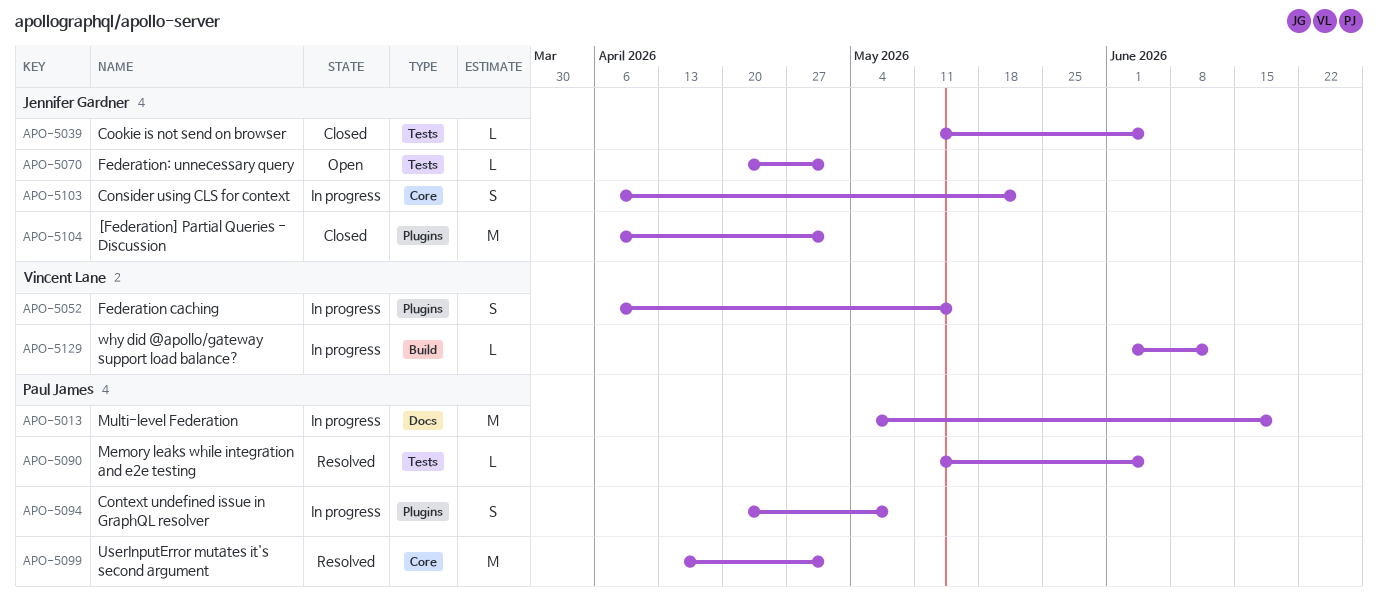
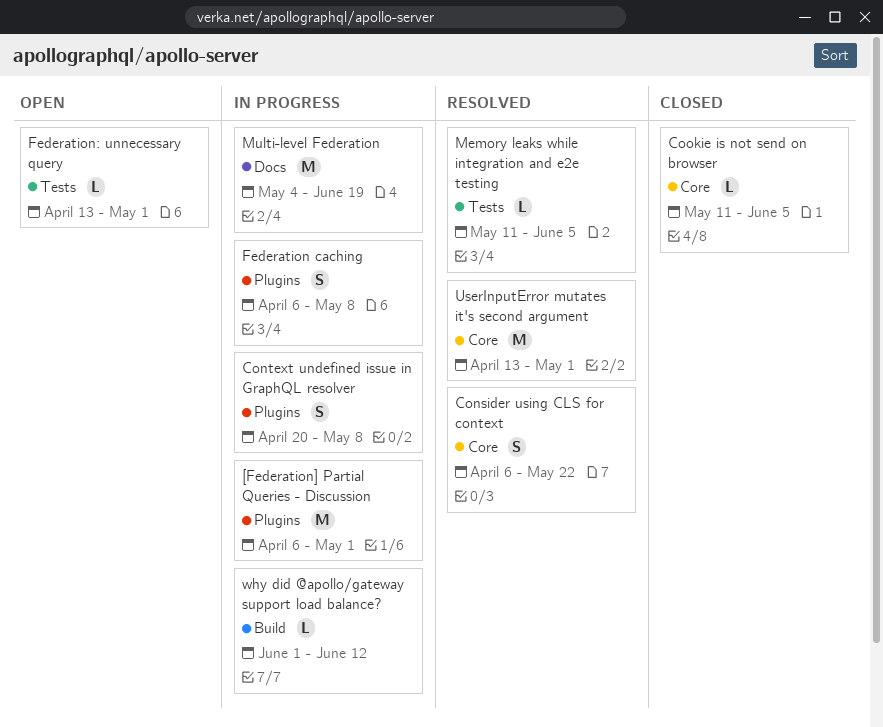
[Federation] Partial Queries - Discussion, status: Closed -> In progress
Consider using CLS for context, status: In progress -> Resolved
Cookie is not send on browser, label: Tests -> Core
Federation caching, due: May 15 -> May 8
Federation: unnecessary query, start: Apr 20 -> Apr 13

